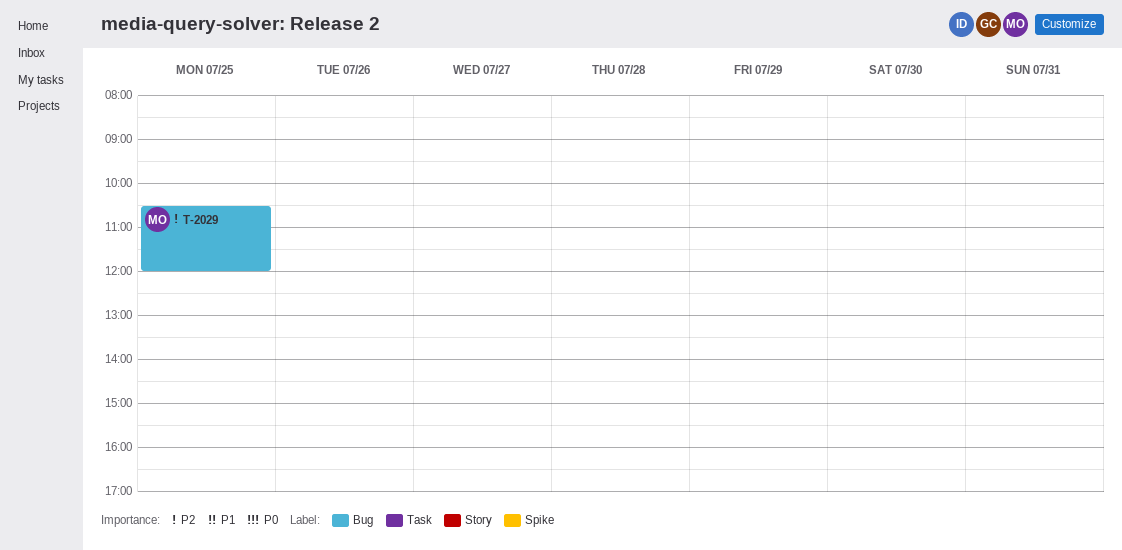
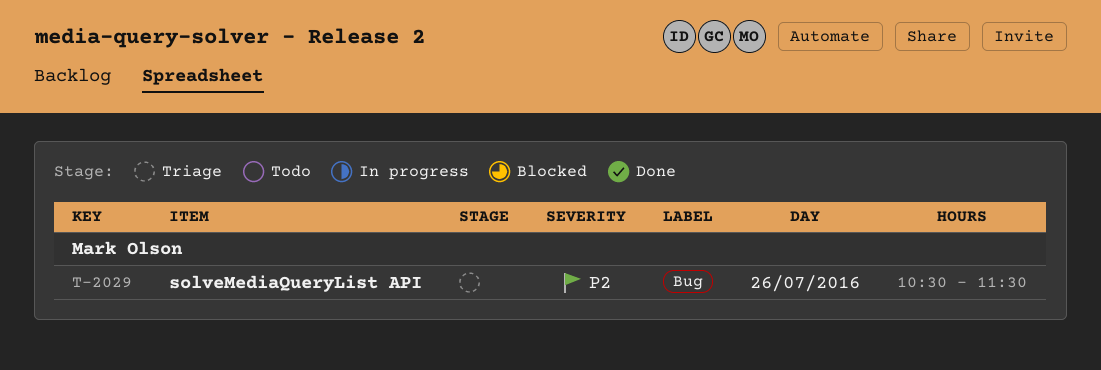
T-2029, day: Jul 25 -> Jul 26
T-2029, ends: 12:00 -> 11:30

